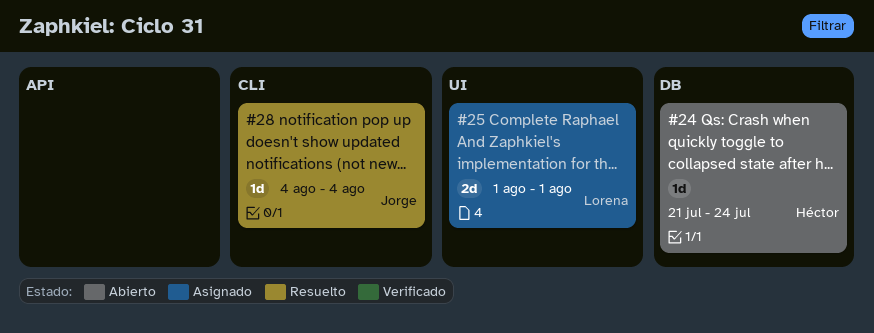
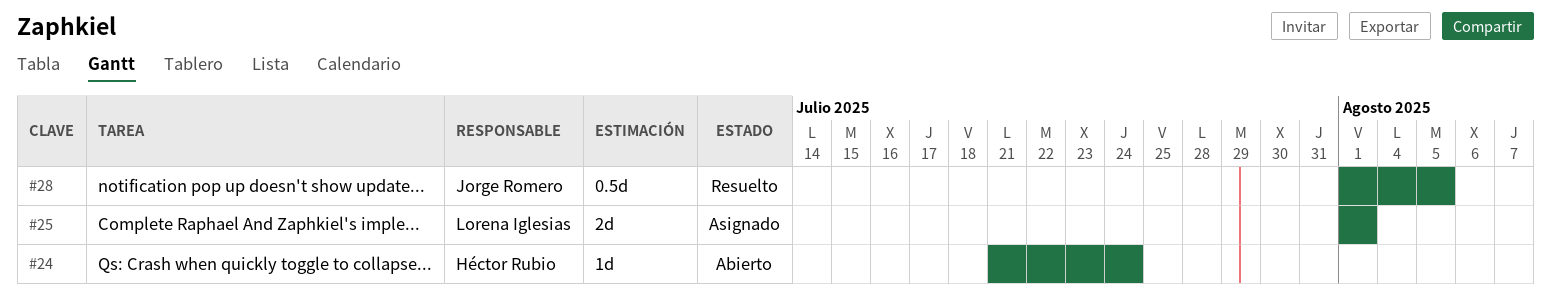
#28, estimate: 1d -> 0.5d
#28, start: Aug 4 -> Aug 1
#28, due: Aug 4 -> Aug 5

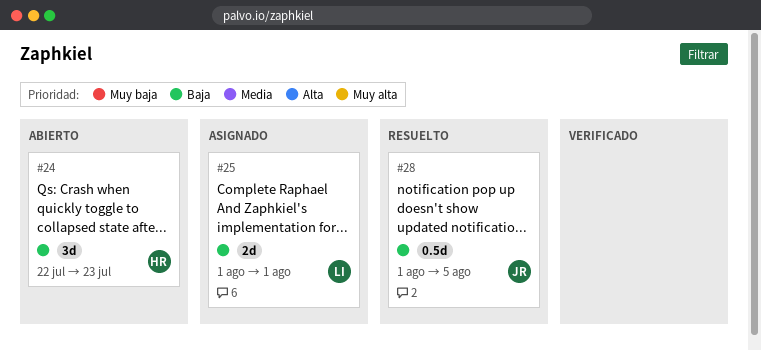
#24, estimate: 1d -> 3d
#24, start: Jul 21 -> Jul 22
#24, due: Jul 24 -> Jul 23

